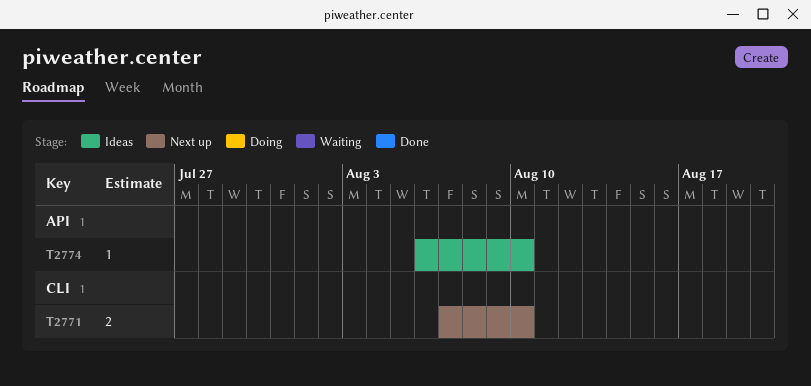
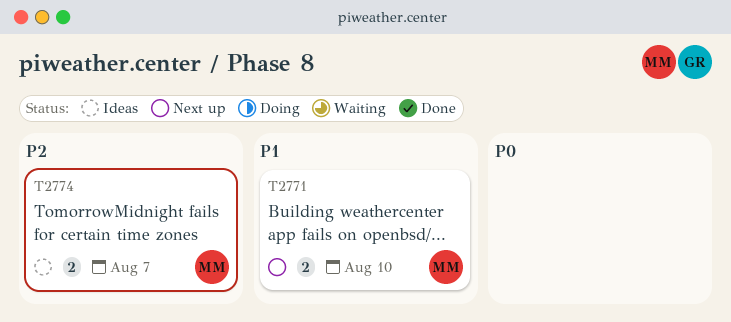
T2774, estimate: 1 -> 2
T2774, due: Aug 10 -> Aug 7

